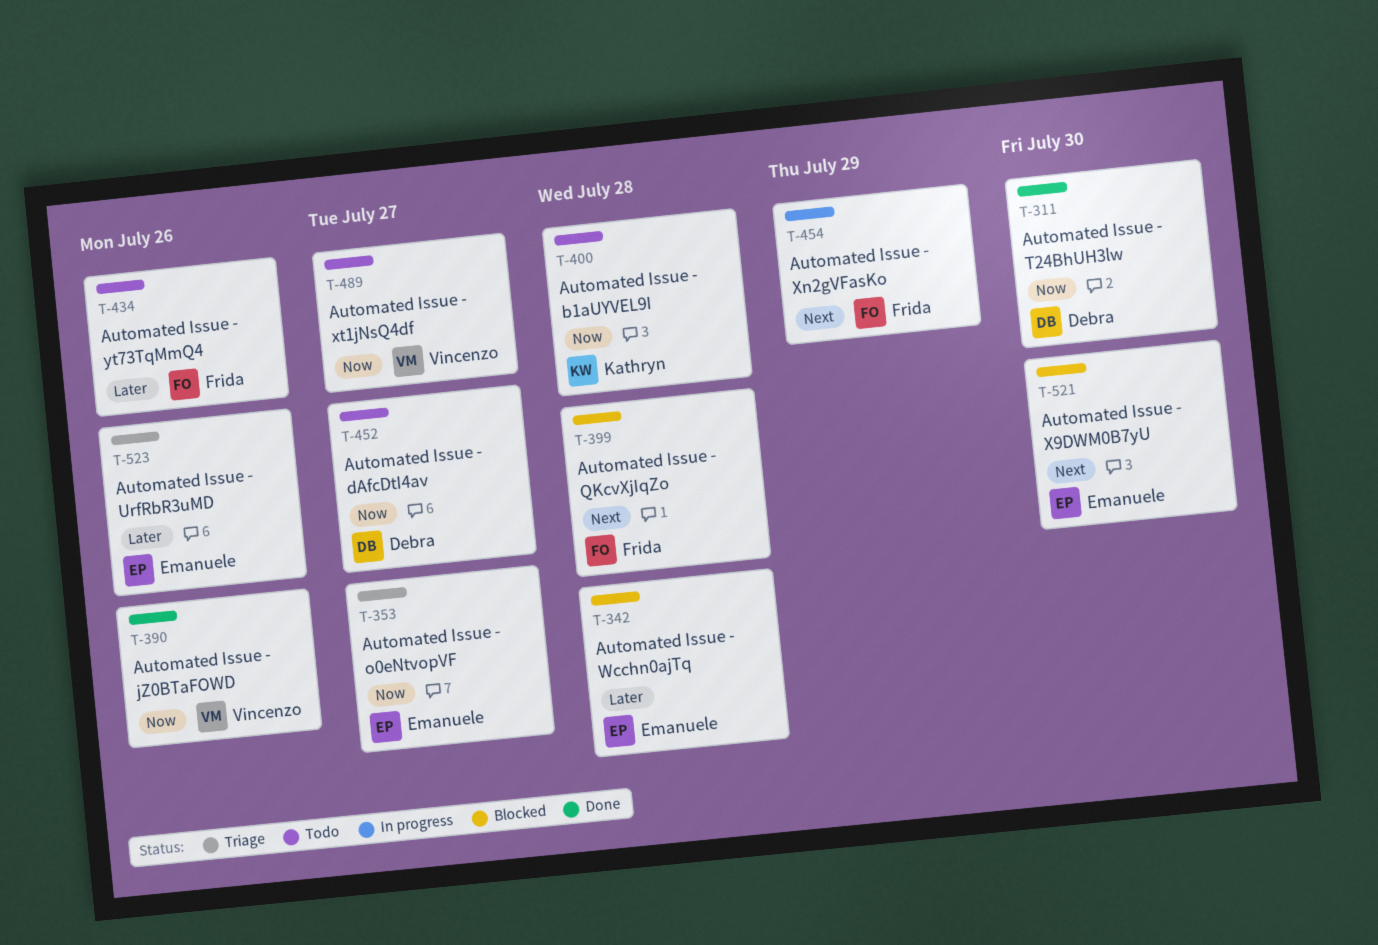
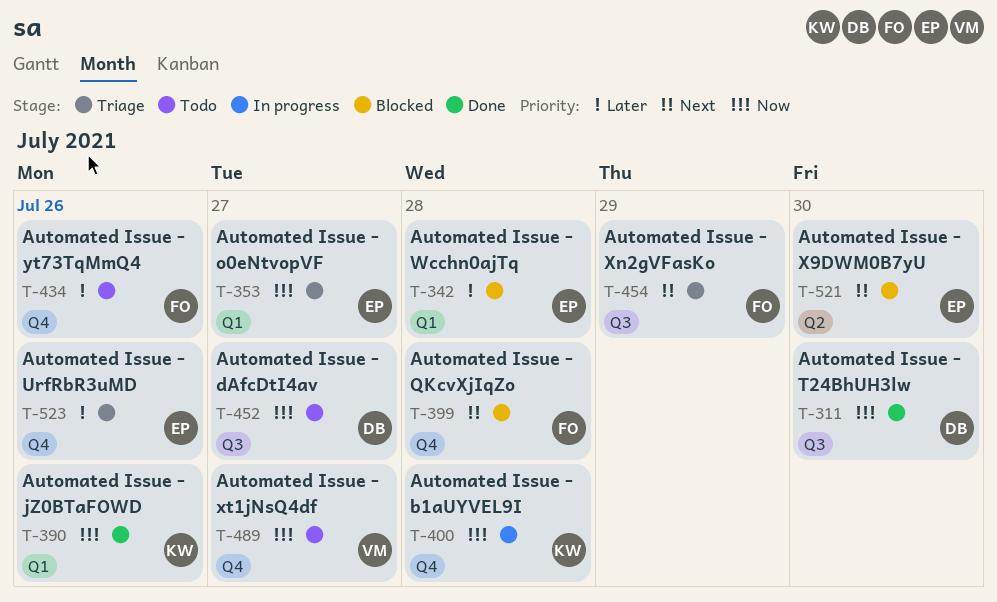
T-390, owner: Vincenzo -> Kathryn
T-400, status: Todo -> In progress
T-454, status: In progress -> Triage

